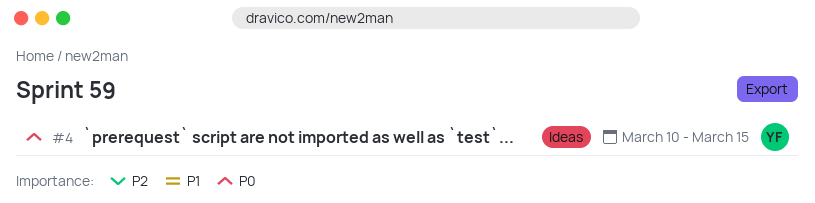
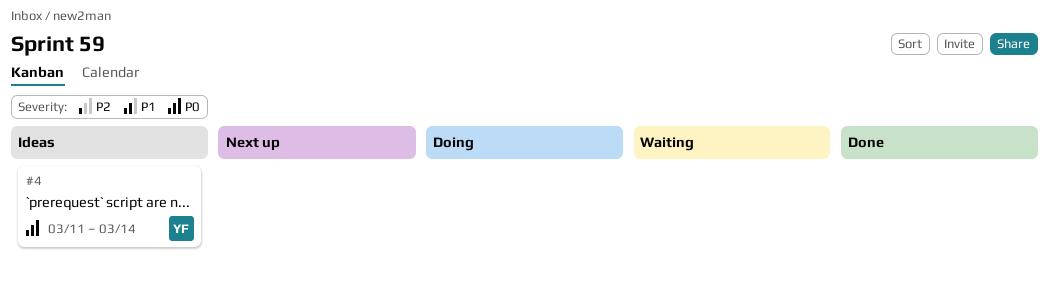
#4, start: Mar 10 -> Mar 11
#4, due: Mar 15 -> Mar 14

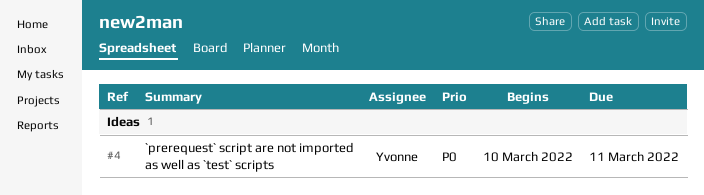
#4, start: Mar 11 -> Mar 10
#4, due: Mar 14 -> Mar 11

